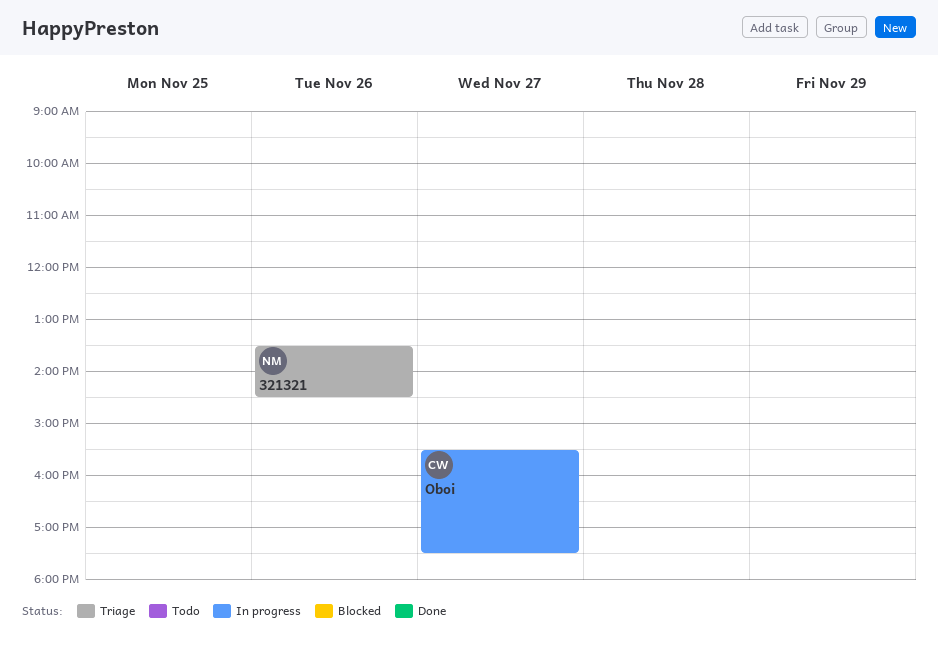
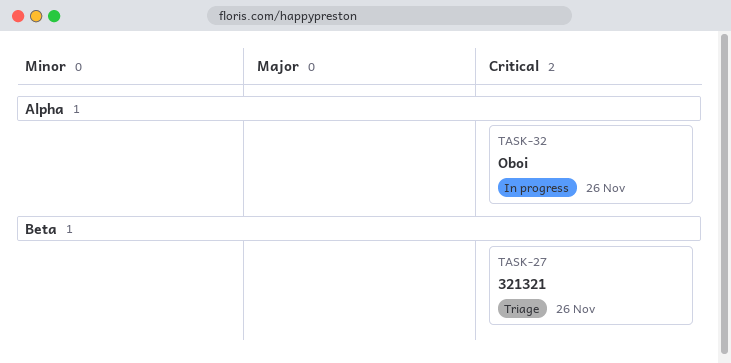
Oboi, day: Nov 27 -> Nov 26

